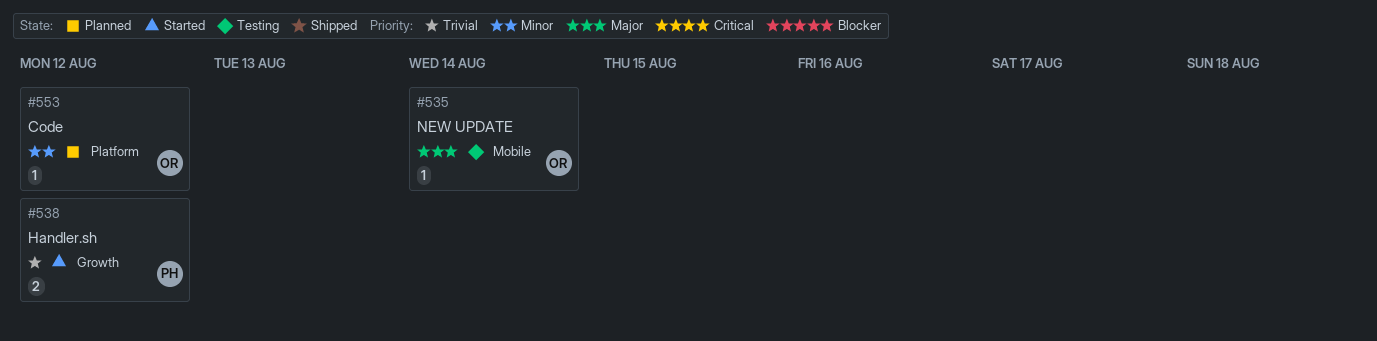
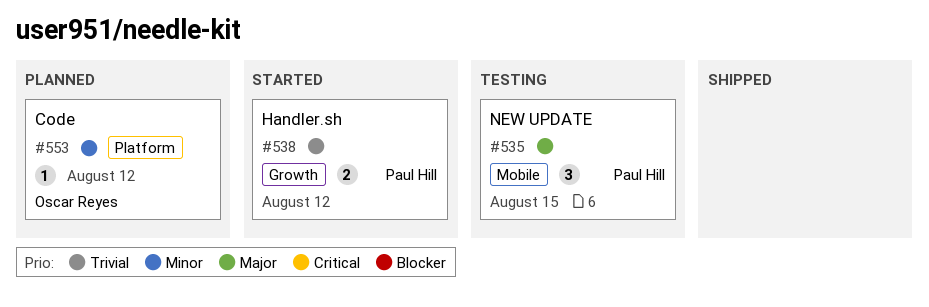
#535, owner: Oscar Reyes -> Paul Hill
#535, estimate: 1 -> 3
#535, due: Aug 14 -> Aug 15

